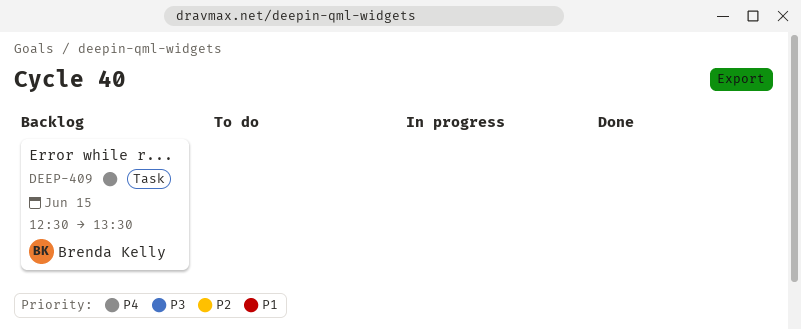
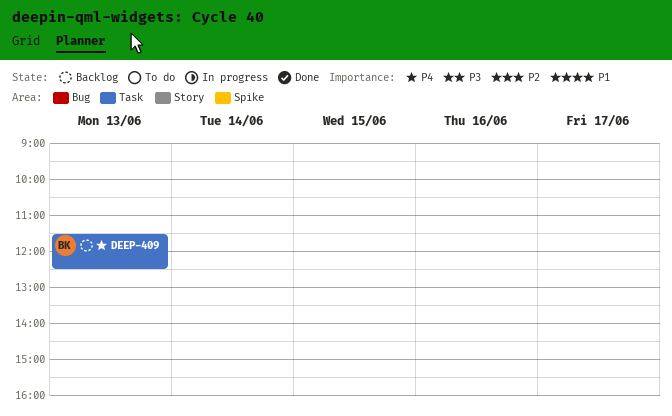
DEEP-409, day: Jun 15 -> Jun 13
DEEP-409, begins: 12:30 -> 11:30
DEEP-409, ends: 13:30 -> 12:30

